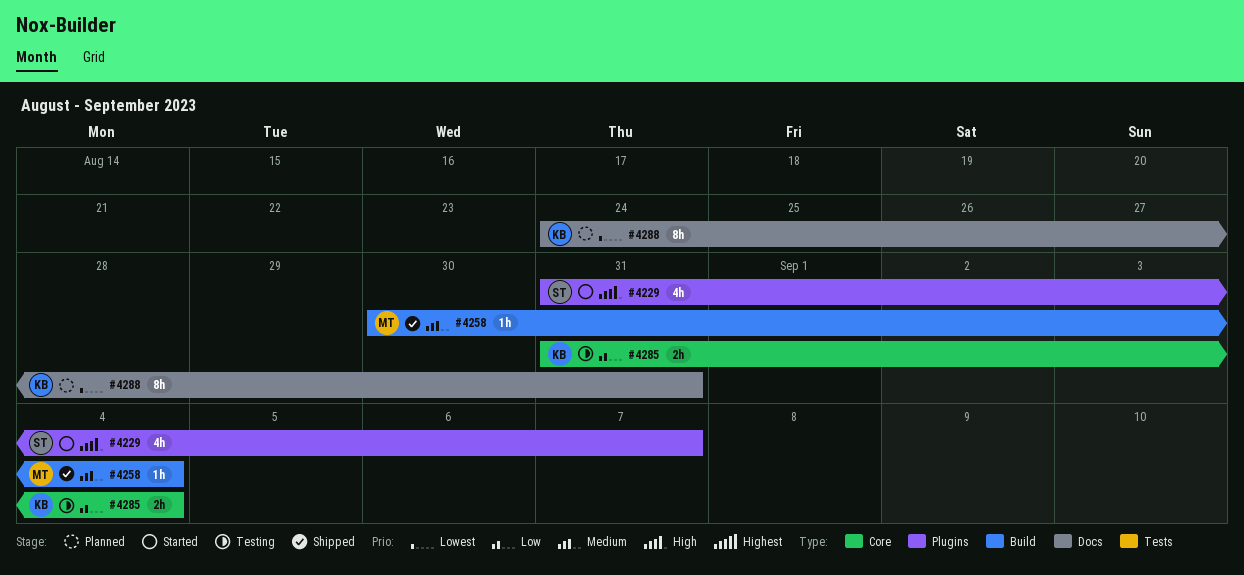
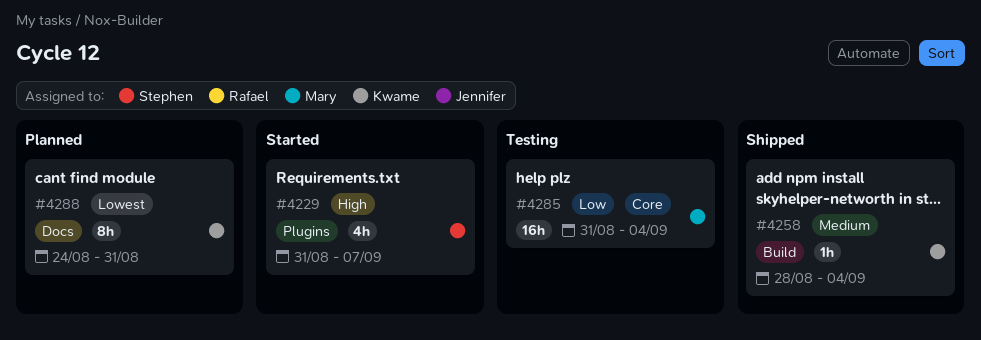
#4258, owner: Mary -> Kwame
#4258, start: Aug 30 -> Aug 28
#4285, owner: Kwame -> Mary
#4285, estimate: 2h -> 16h

